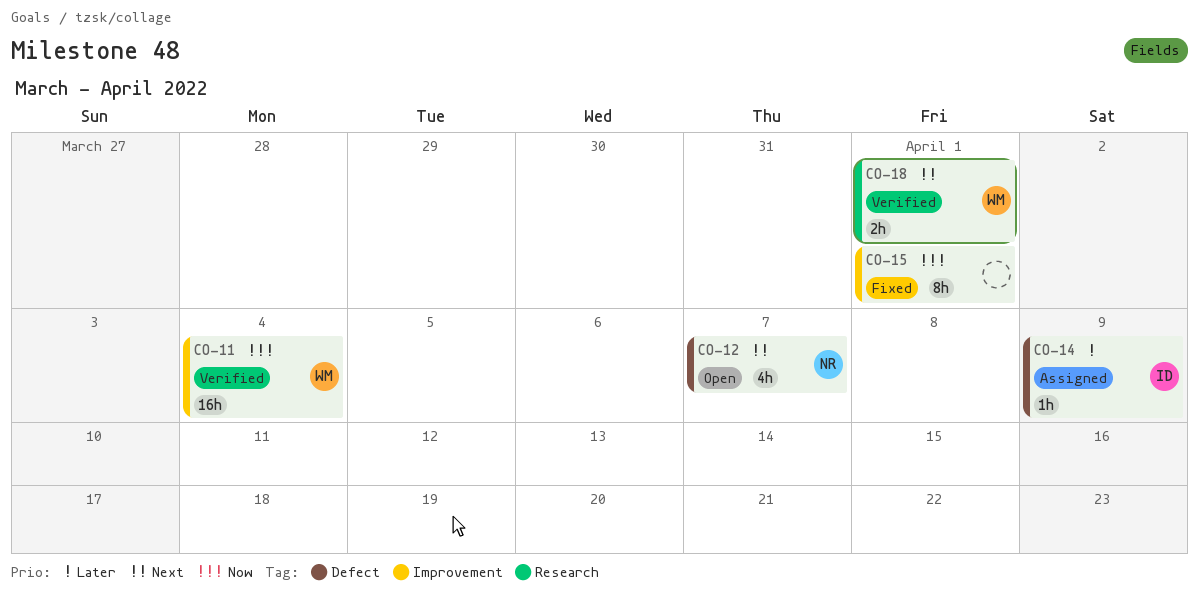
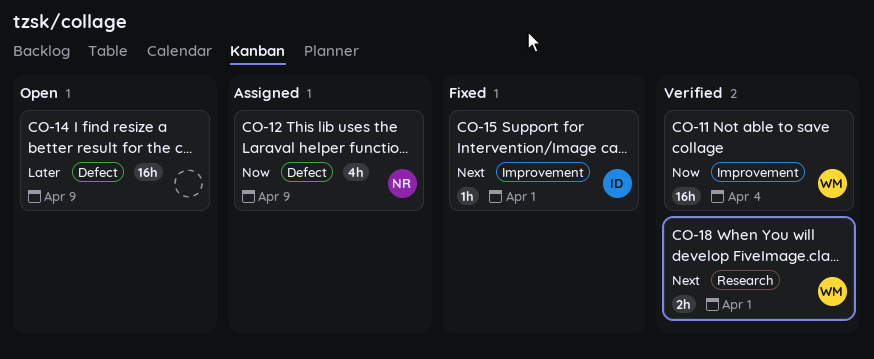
CO-12, status: Open -> Assigned
CO-12, priority: Next -> Now
CO-12, due: Apr 7 -> Apr 9
CO-14, status: Assigned -> Open
CO-14, owner: ID -> none
CO-14, estimate: 1h -> 16h
CO-15, owner: none -> ID
CO-15, priority: Now -> Next
CO-15, estimate: 8h -> 1h

